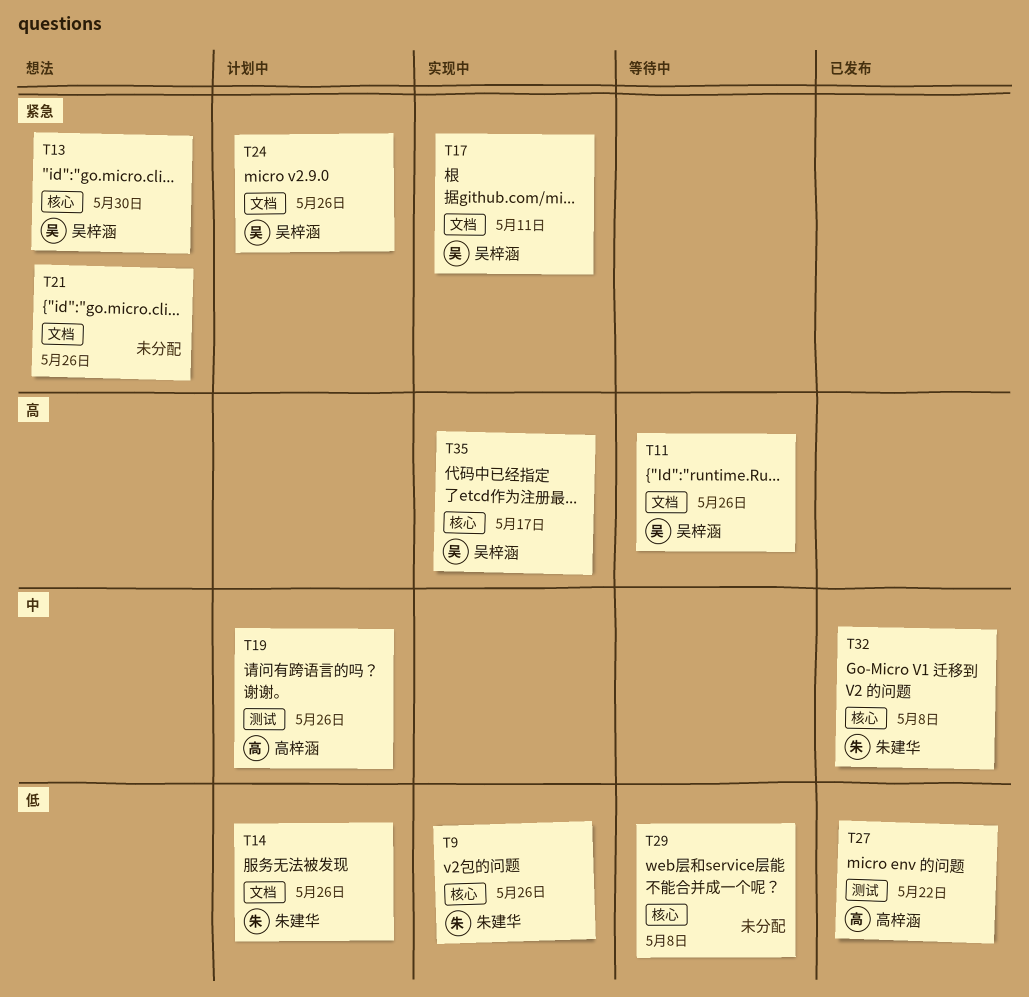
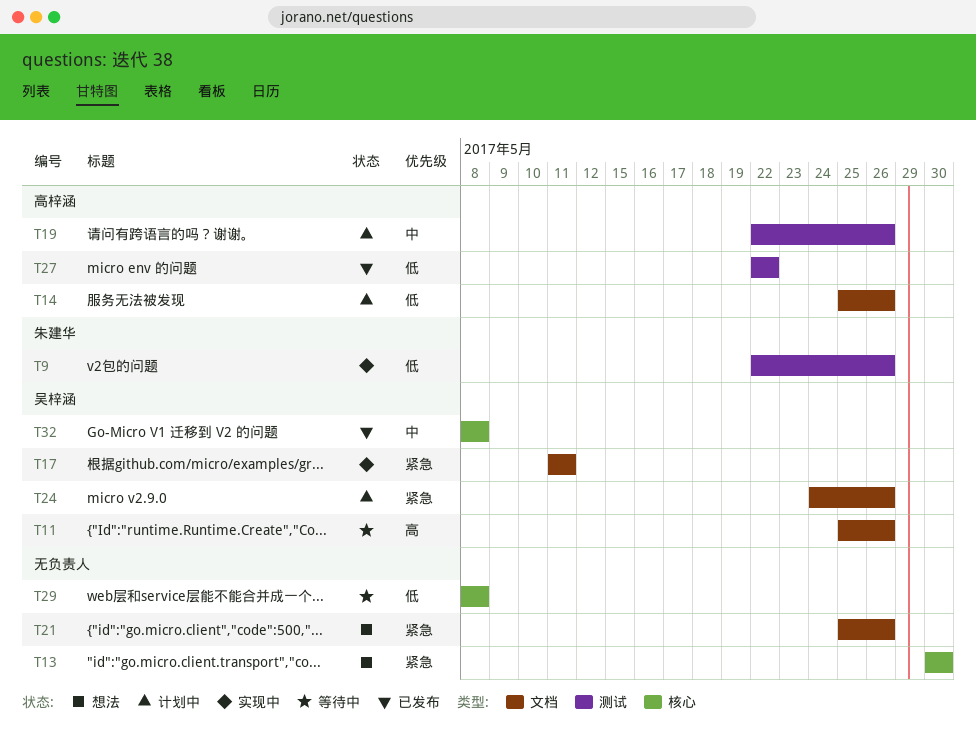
T9, label: 核心 -> 测试
T13, owner: 吴梓涵 -> none
T14, owner: 朱建华 -> 高梓涵
T32, owner: 朱建华 -> 吴梓涵
T35: present -> none

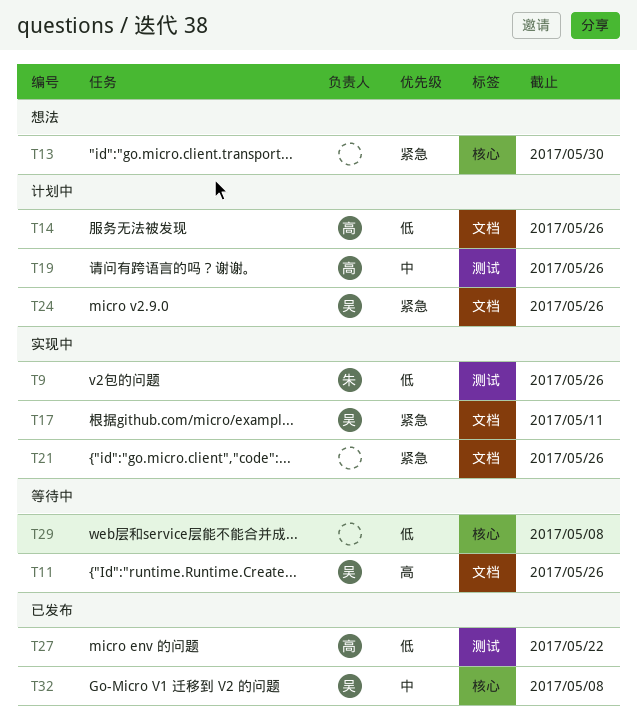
T21, status: 想法 -> 实现中

